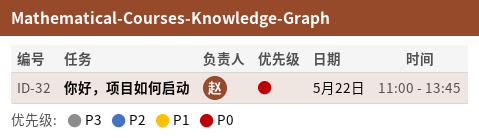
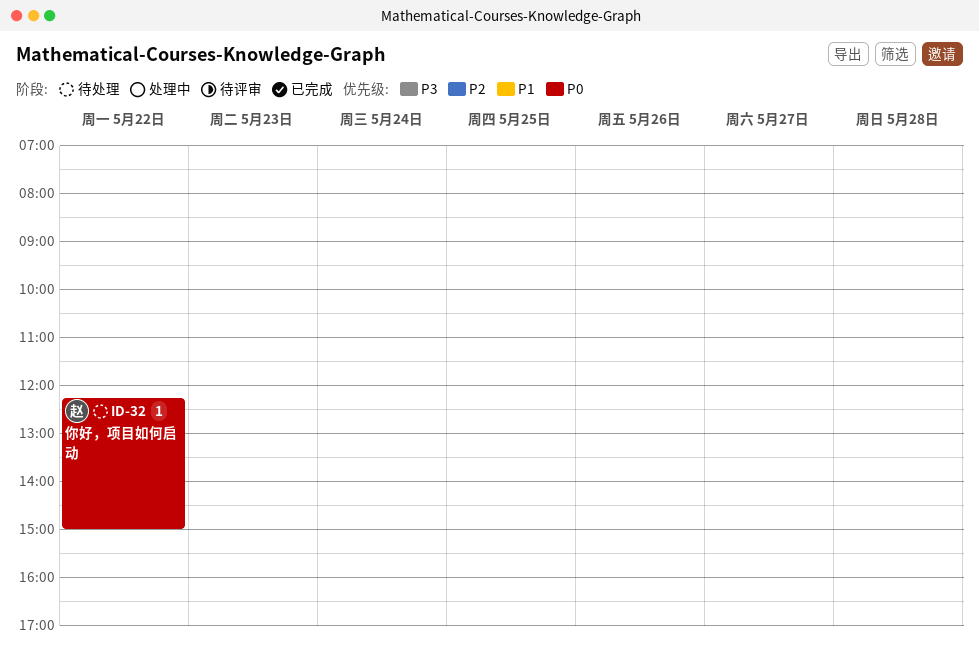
ID-32, begins: 11:00 -> 12:15
ID-32, ends: 13:45 -> 15:00

